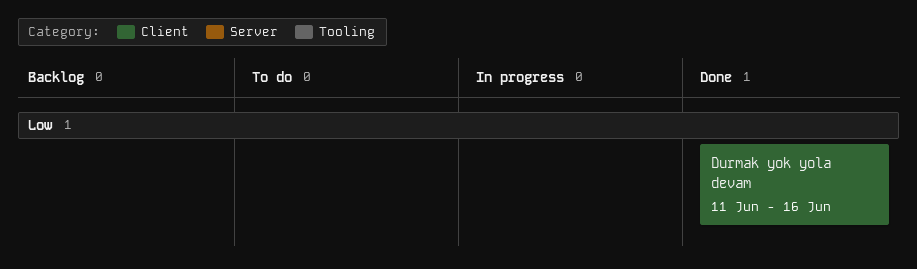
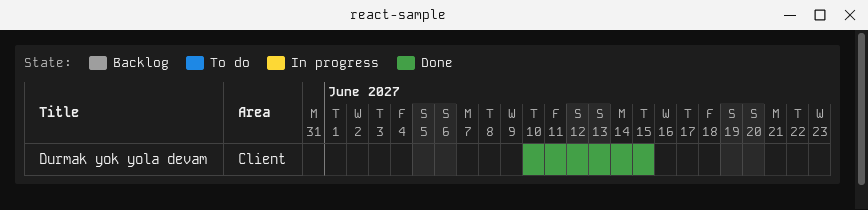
Durmak yok yola devam, start: Jun 11 -> Jun 10
Durmak yok yola devam, due: Jun 16 -> Jun 15

